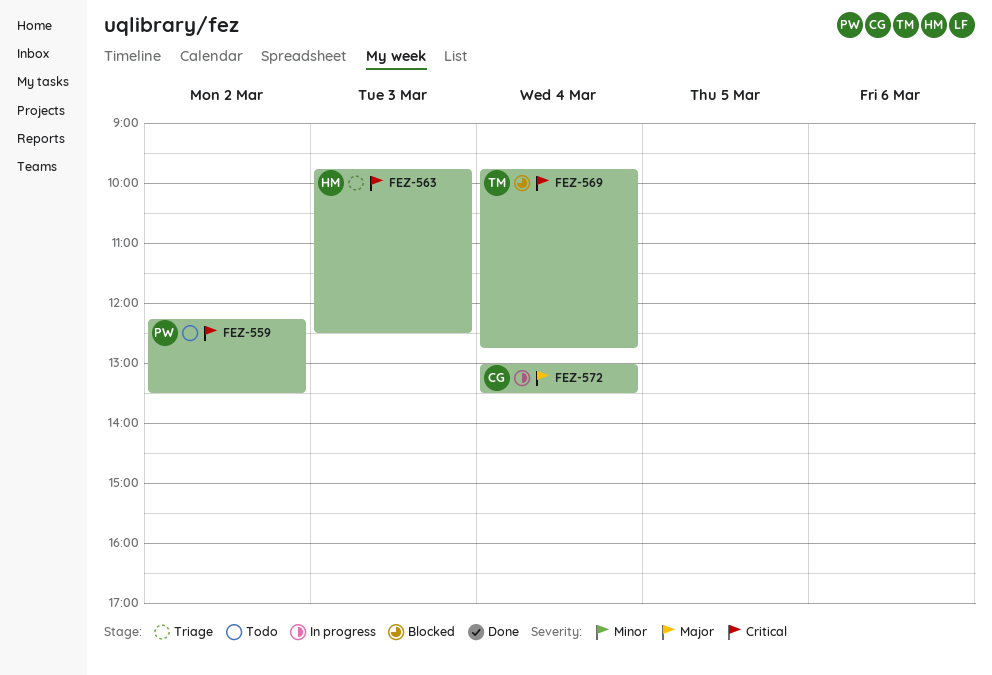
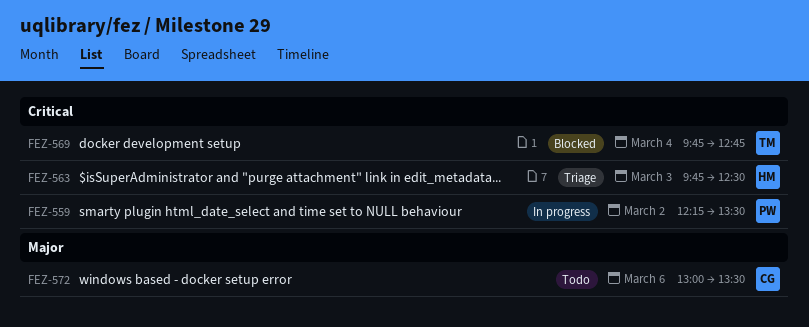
FEZ-559, status: Todo -> In progress
FEZ-572, status: In progress -> Todo
FEZ-572, day: Mar 4 -> Mar 6

